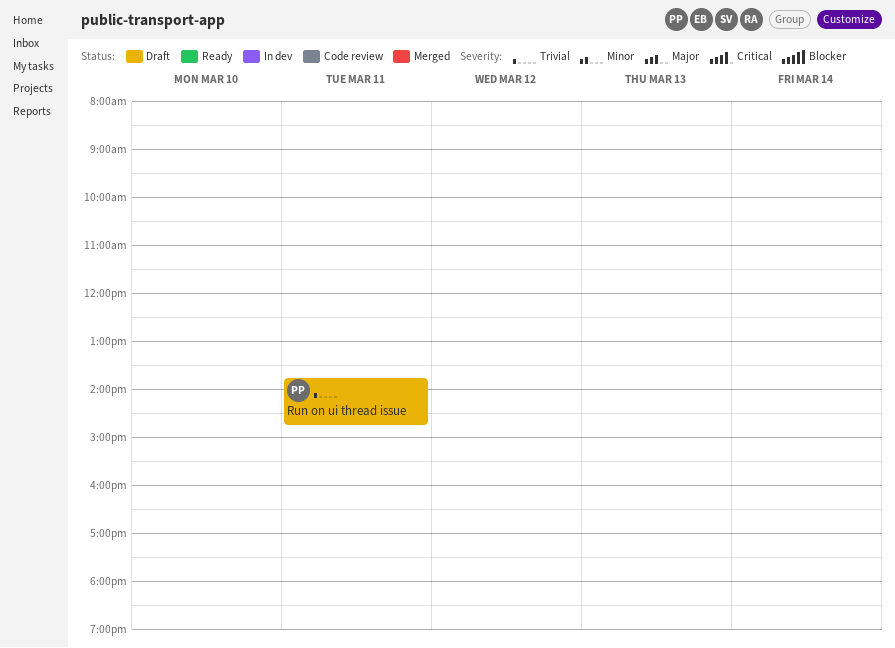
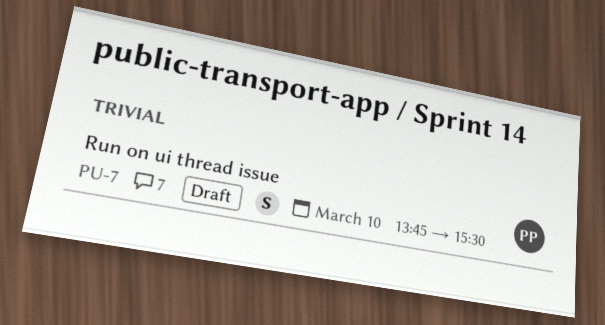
Run on ui thread issue, day: Mar 11 -> Mar 10
Run on ui thread issue, ends: 14:45 -> 15:30

